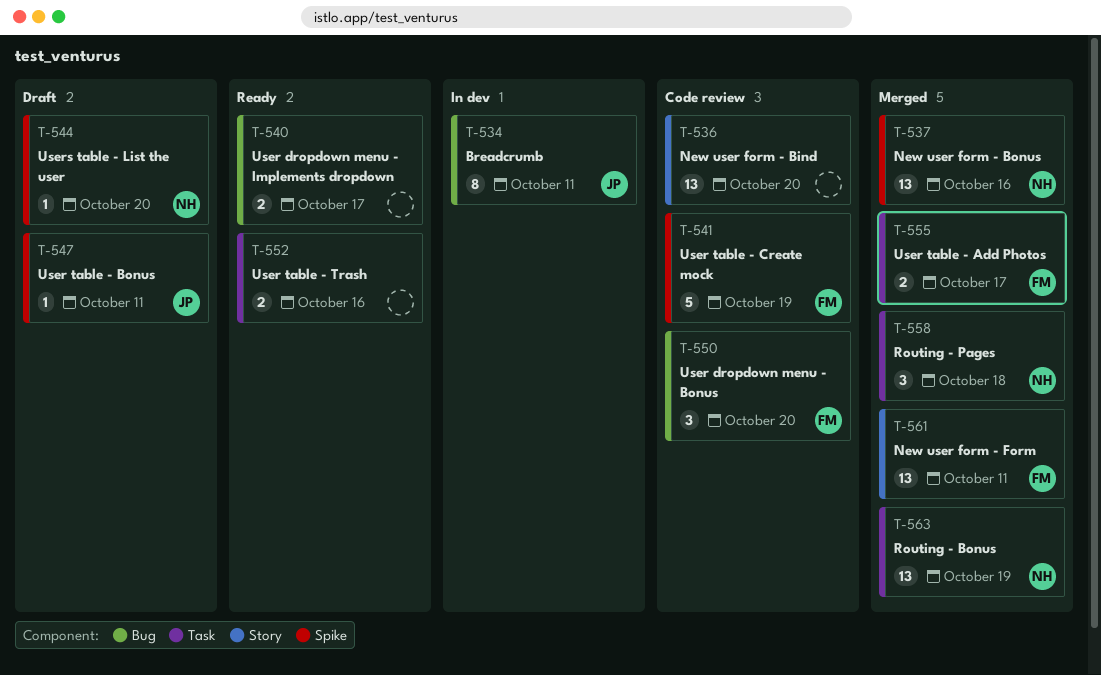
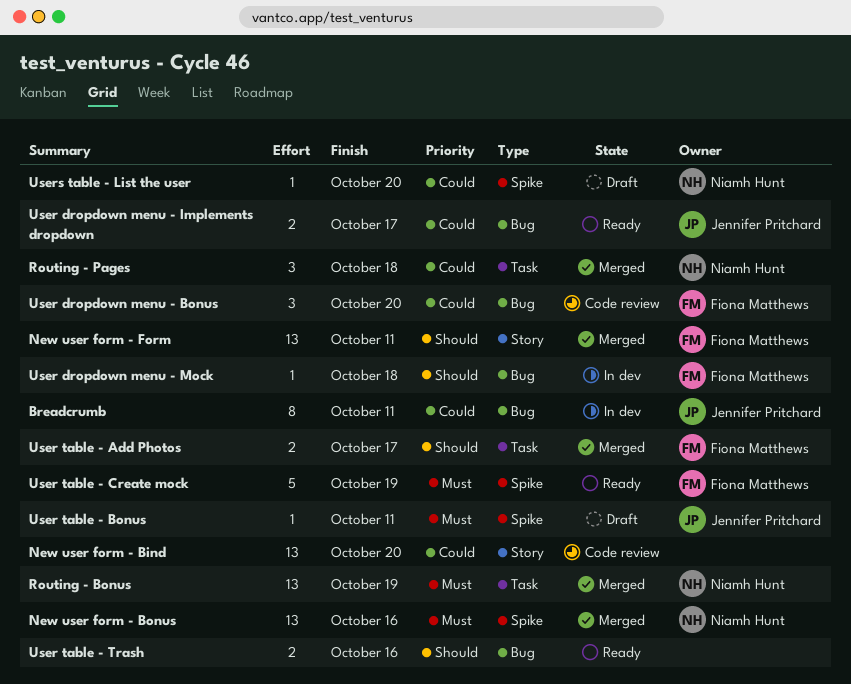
User dropdown menu - Implements dropdown, owner: none -> Jennifer Pritchard
User dropdown menu - Mock: none -> present
User table - Create mock, status: Code review -> Ready
User table - Trash, label: Task -> Bug

